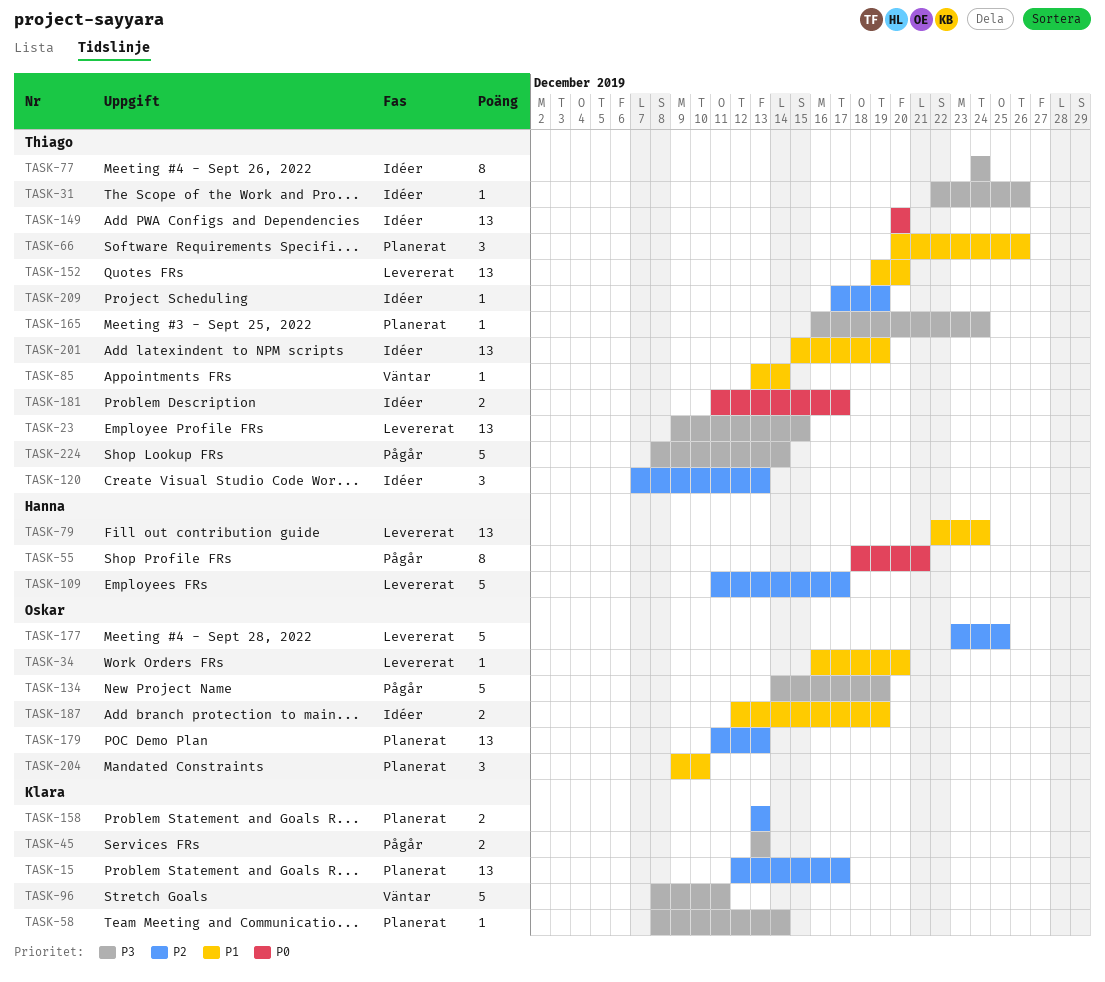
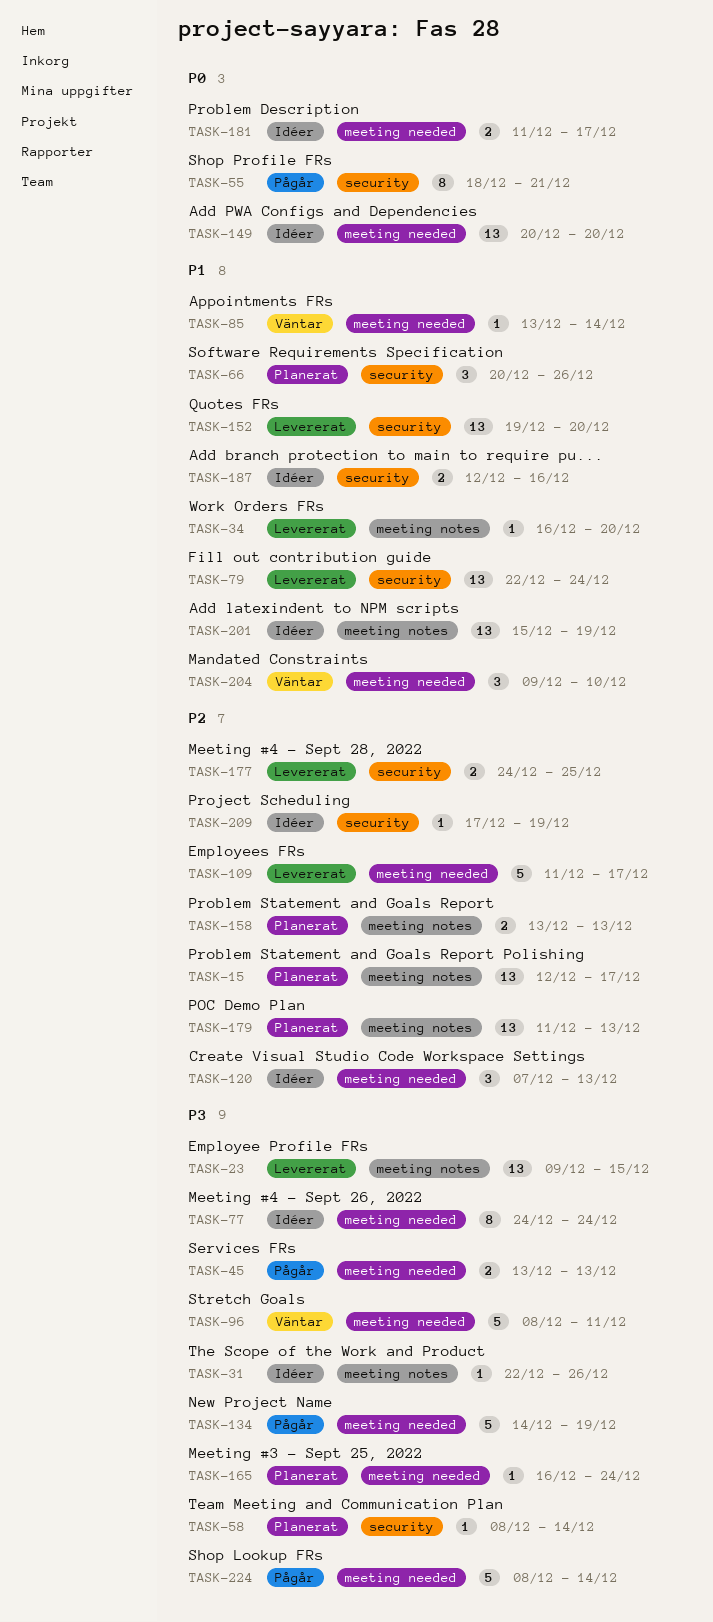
TASK-177, estimate: 5 -> 2
TASK-177, start: Dec 23 -> Dec 24
TASK-187, due: Dec 19 -> Dec 16
TASK-204, status: Planerat -> Väntar

